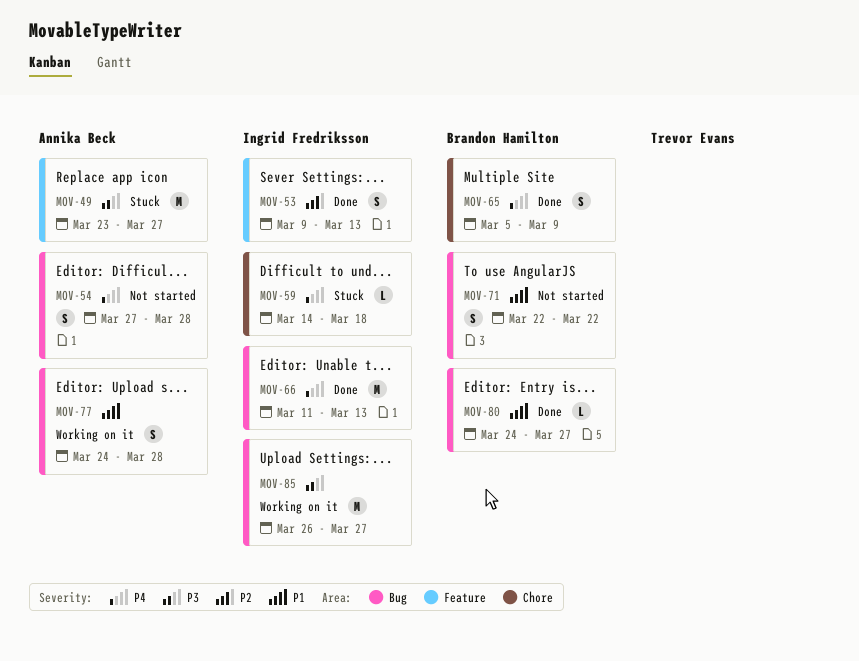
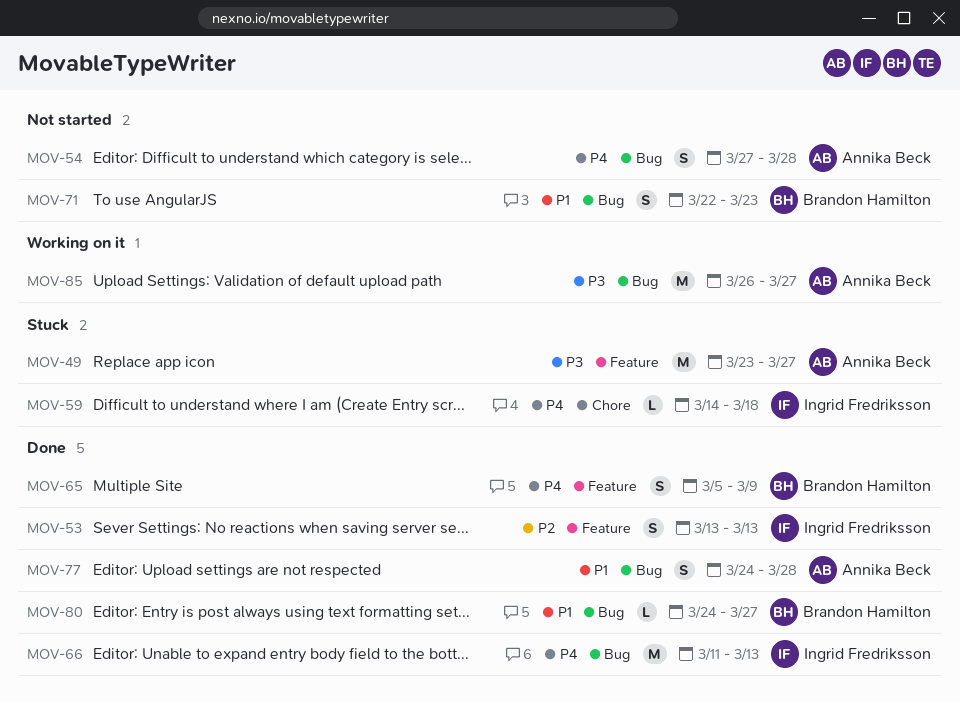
MOV-53, start: Mar 9 -> Mar 13
MOV-65, label: Chore -> Feature
MOV-71, due: Mar 22 -> Mar 23
MOV-77, status: Working on it -> Done
MOV-85, owner: Ingrid Fredriksson -> Annika Beck

